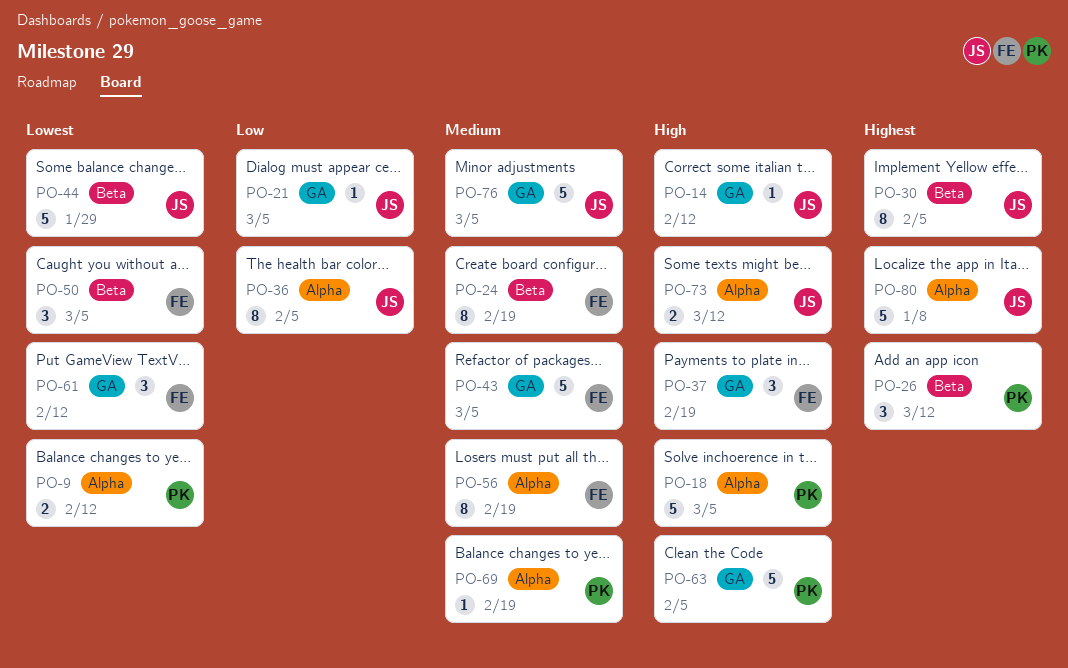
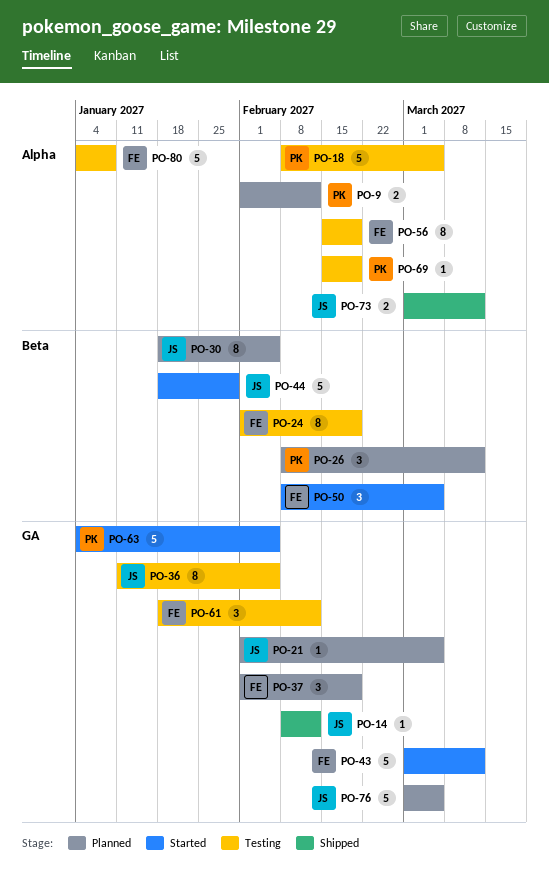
PO-36, label: Alpha -> GA
PO-43, due: Mar 5 -> Mar 12
PO-80, owner: JS -> FE

